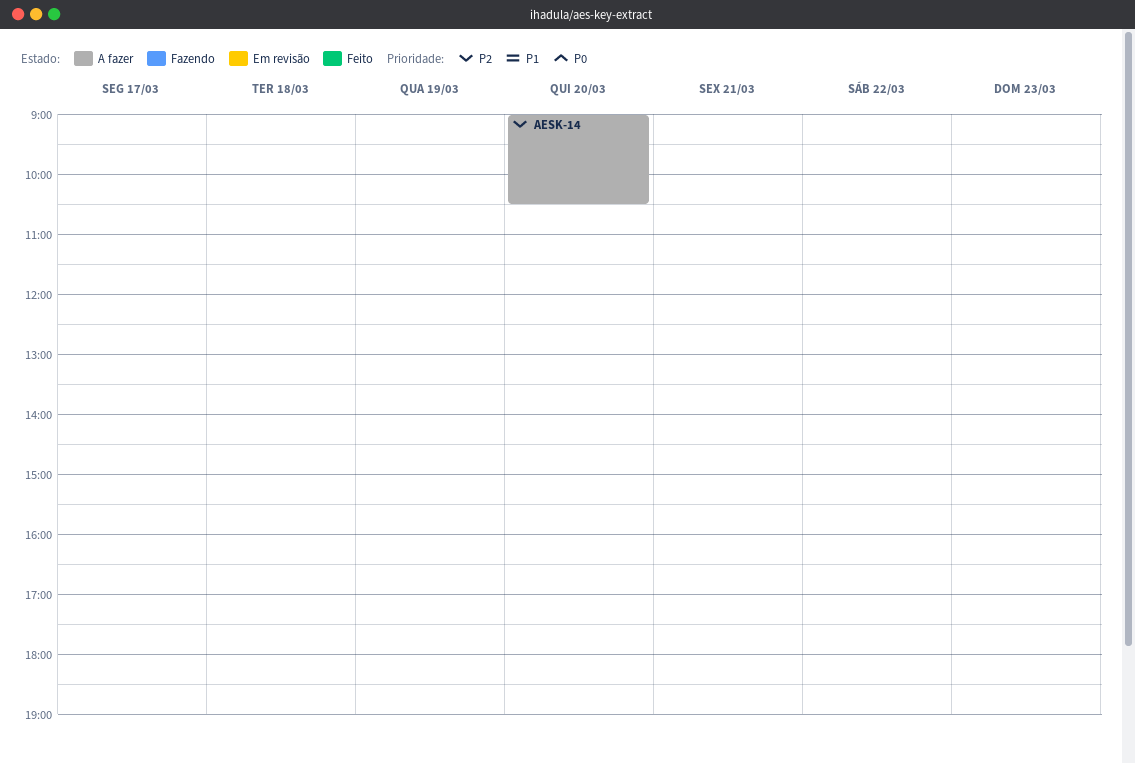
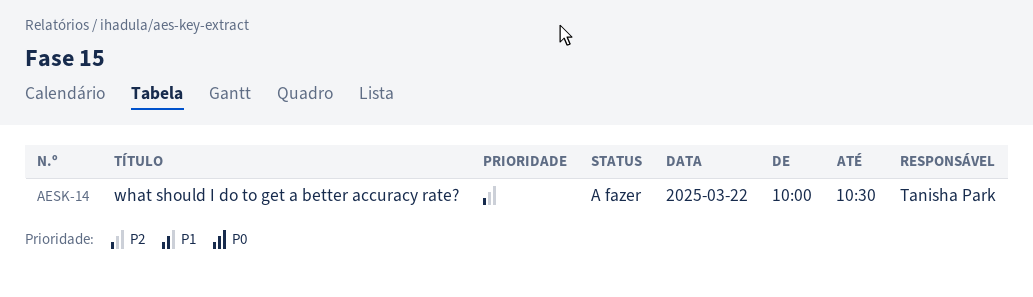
AESK-14, day: Mar 20 -> Mar 22
AESK-14, begins: 09:00 -> 10:00

